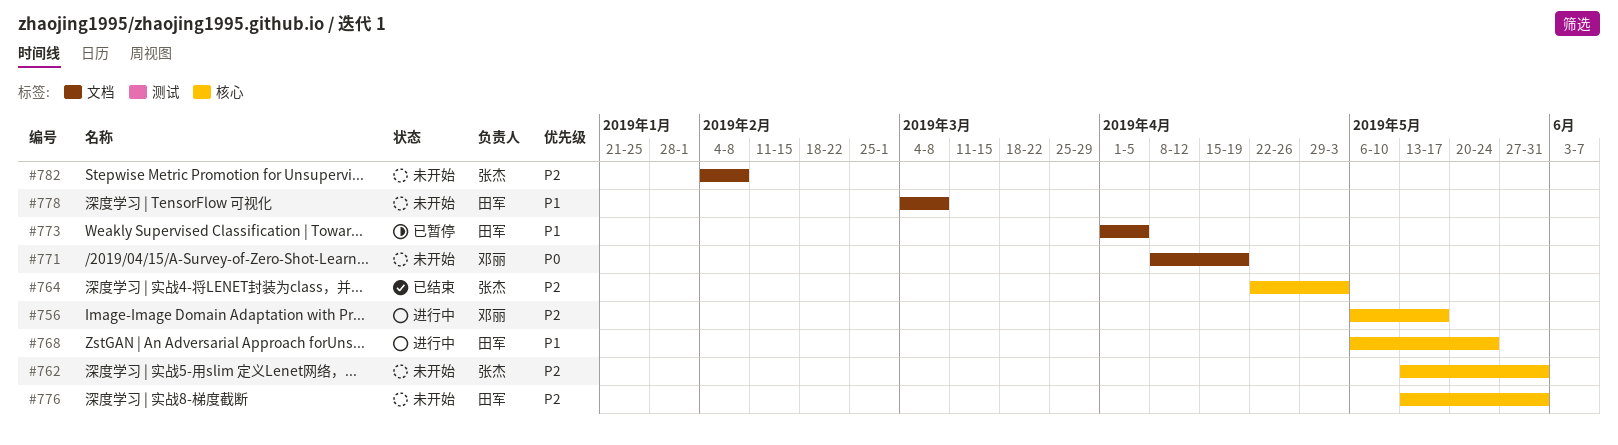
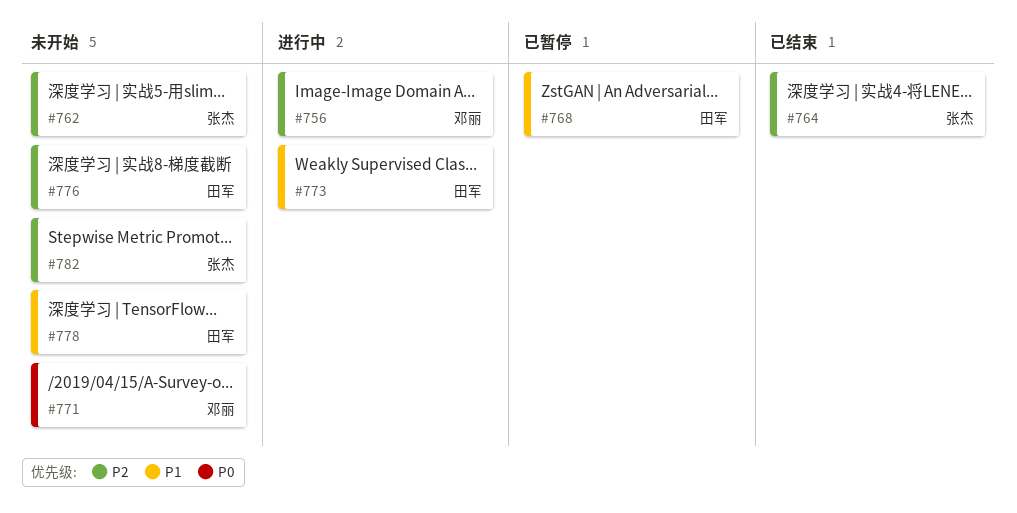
#768, status: 进行中 -> 已暂停
#773, status: 已暂停 -> 进行中

